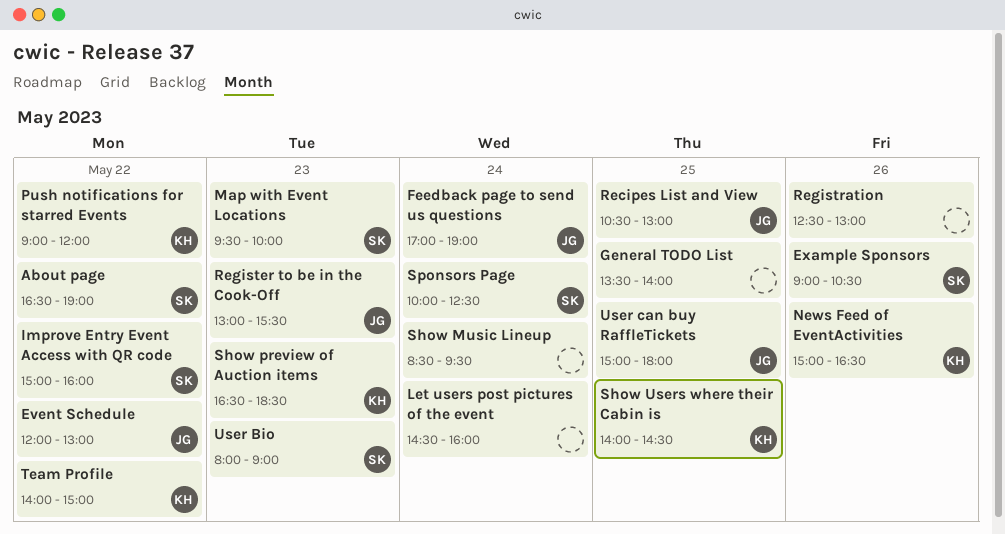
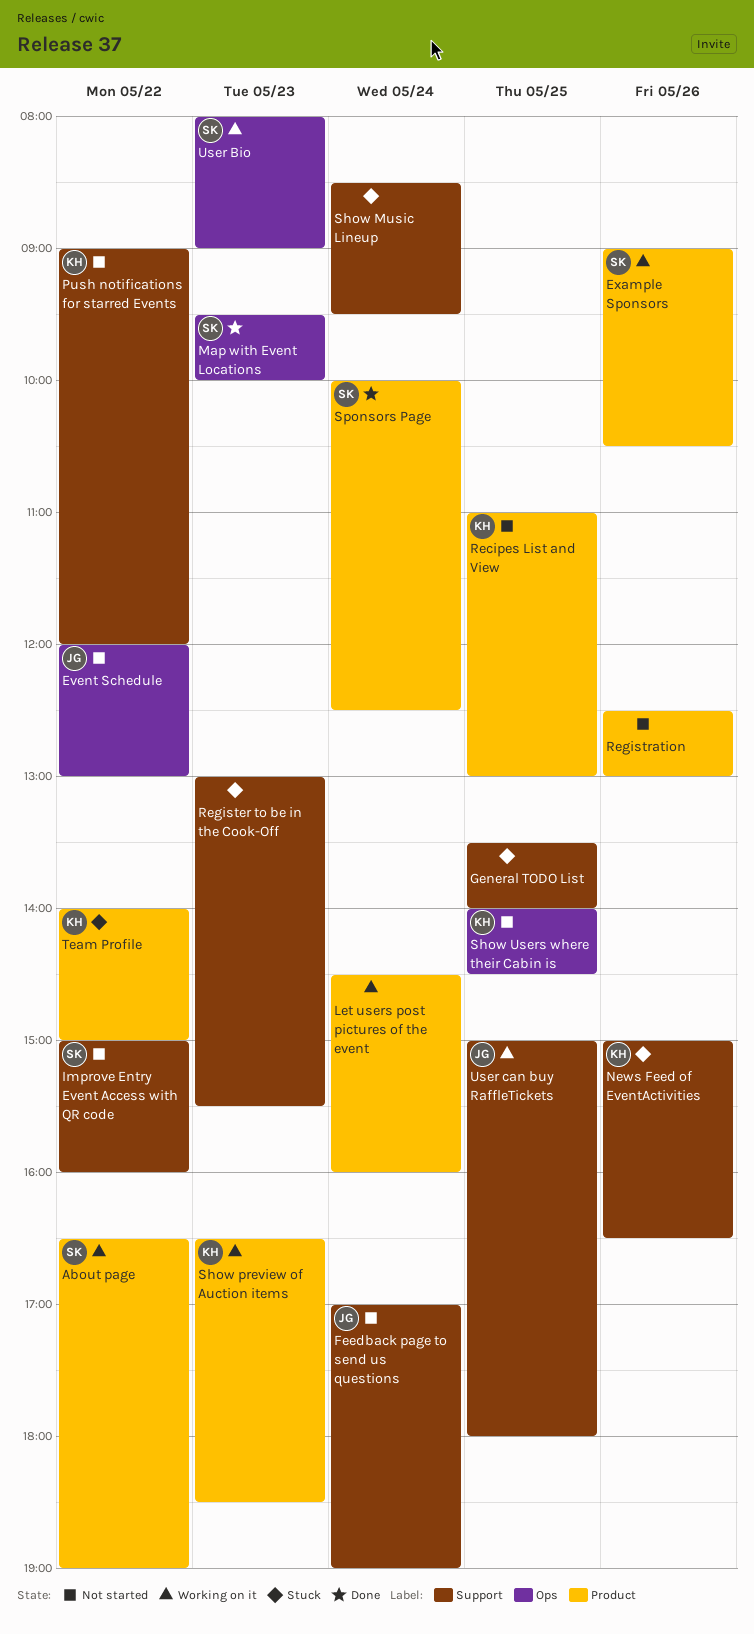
Recipes List and View, owner: JG -> KH
Recipes List and View, begins: 10:30 -> 11:00
Register to be in the Cook-Off, owner: JG -> none

